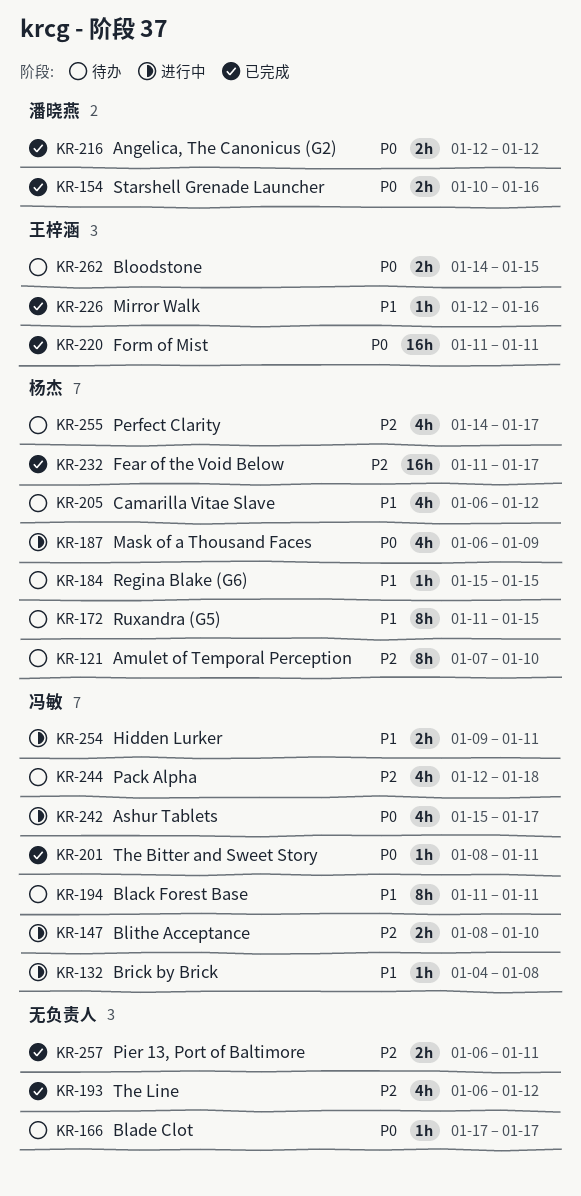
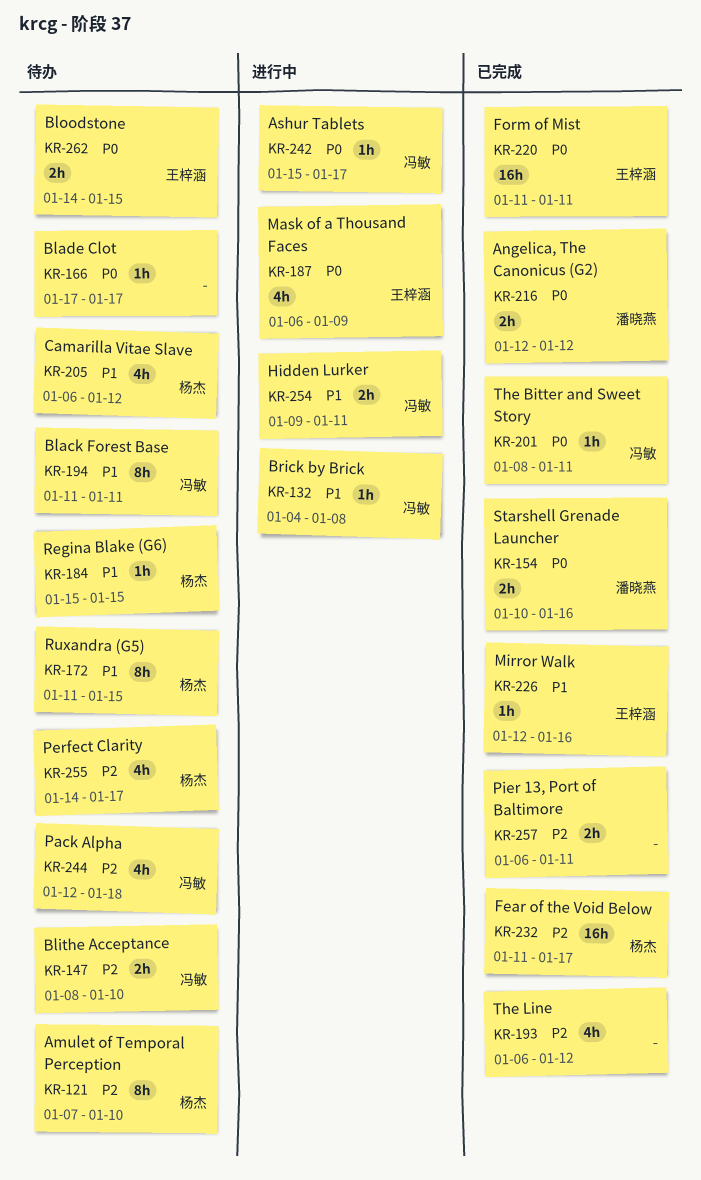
KR-147, status: 进行中 -> 待办
KR-187, owner: 杨杰 -> 王梓涵
KR-242, estimate: 4h -> 1h

